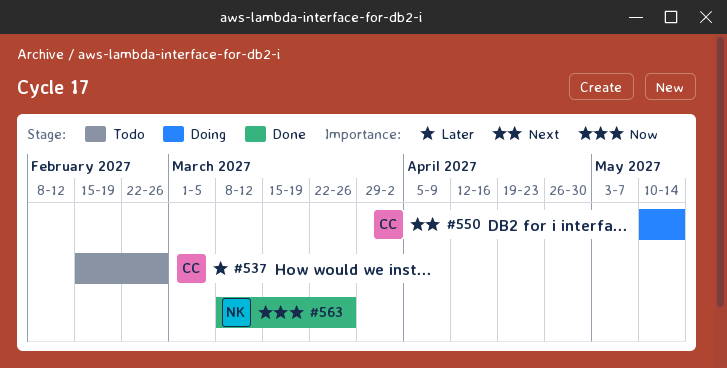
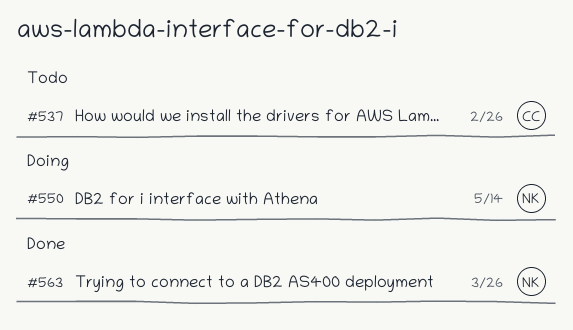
#550, owner: CC -> NK

